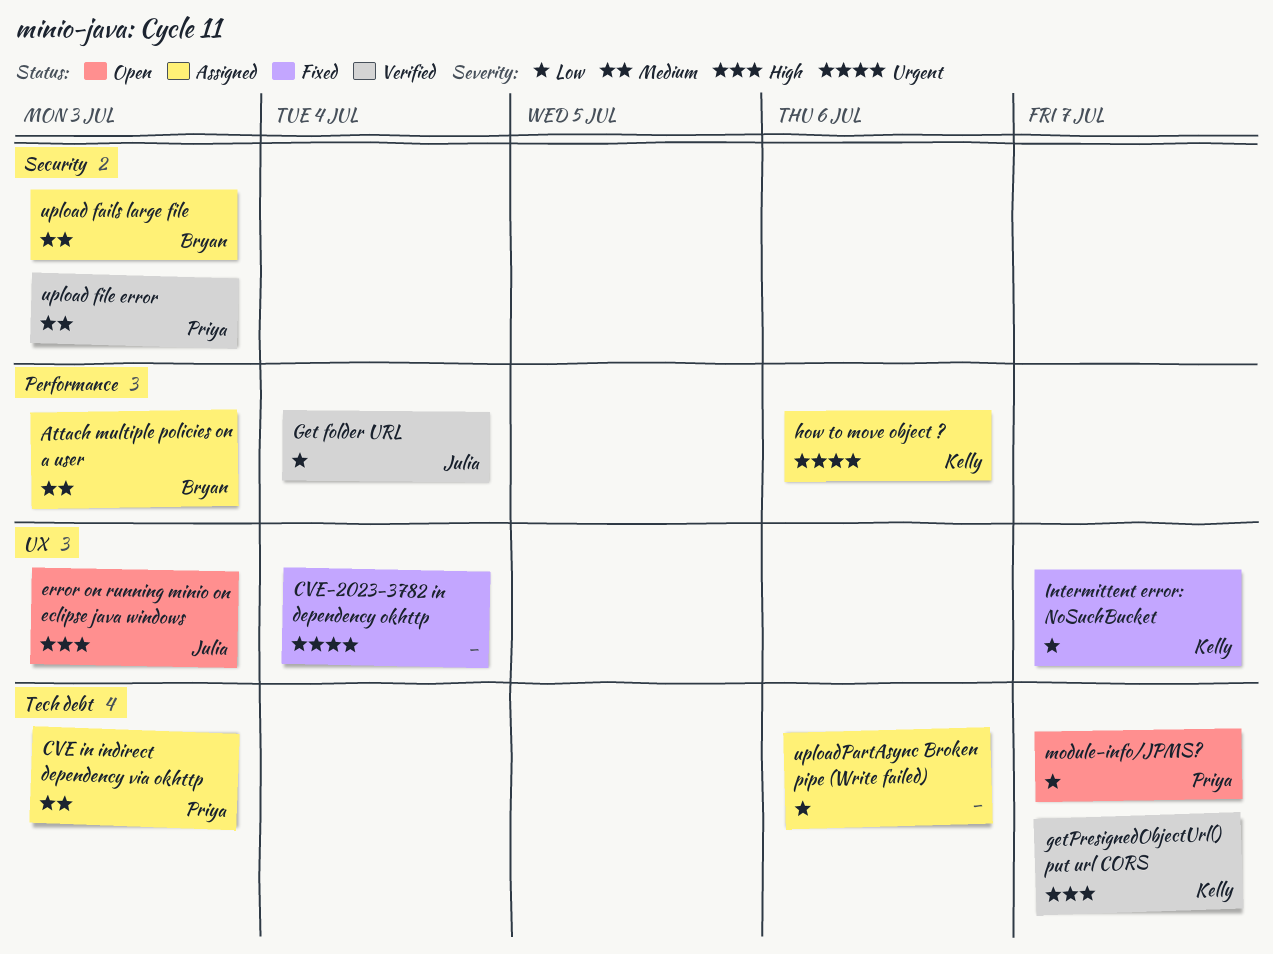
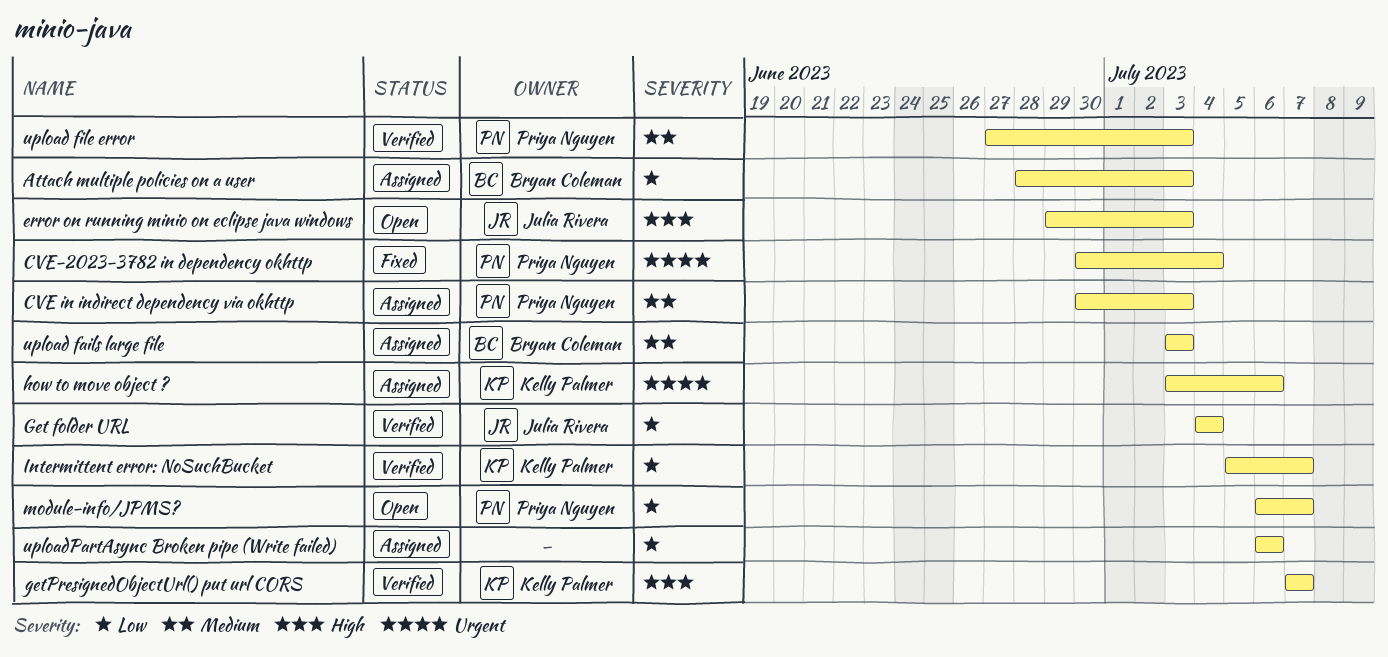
Attach multiple policies on a user, priority: Medium -> Low
CVE-2023-3782 in dependency okhttp, owner: none -> Priya Nguyen
Intermittent error: NoSuchBucket, status: Fixed -> Verified

